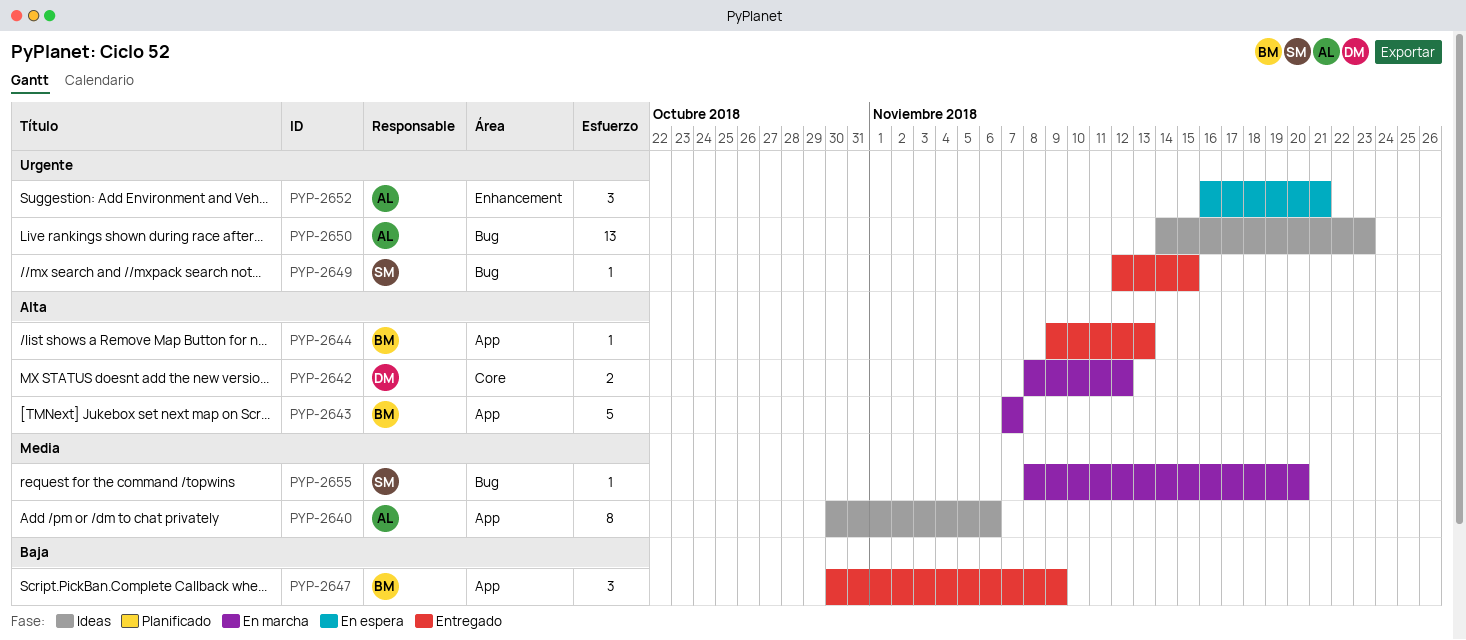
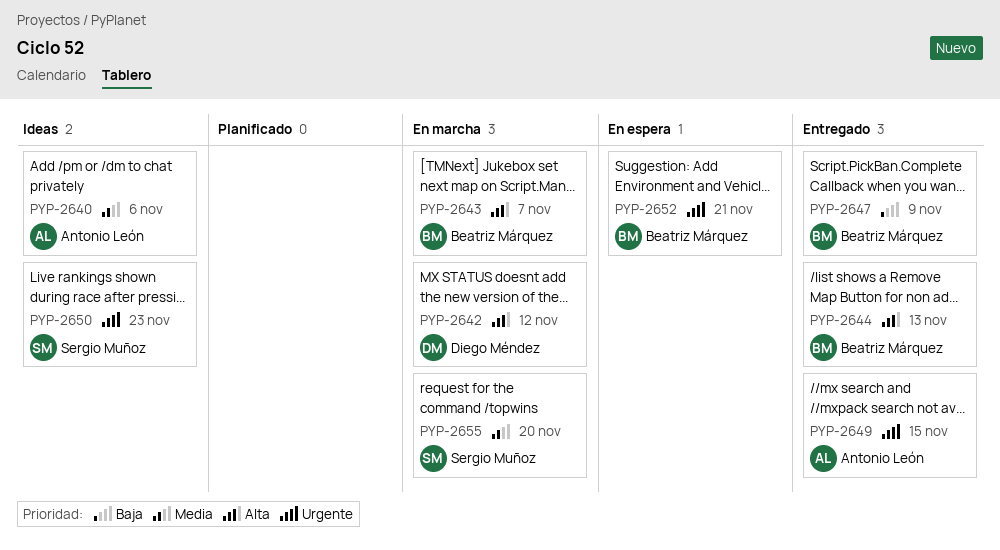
PYP-2649, owner: Sergio Muñoz -> Antonio León
PYP-2650, owner: Antonio León -> Sergio Muñoz
PYP-2652, owner: Antonio León -> Beatriz Márquez

